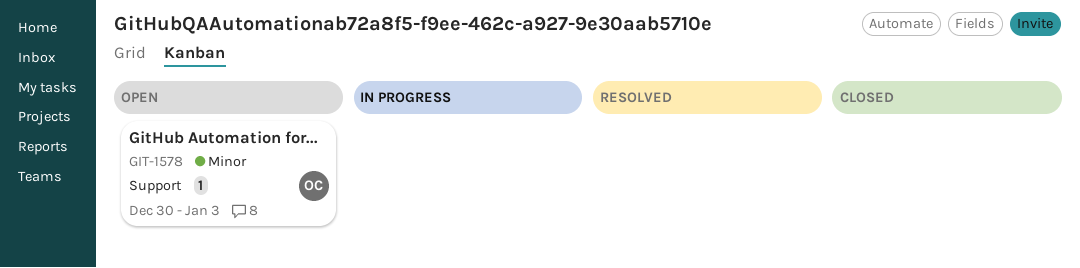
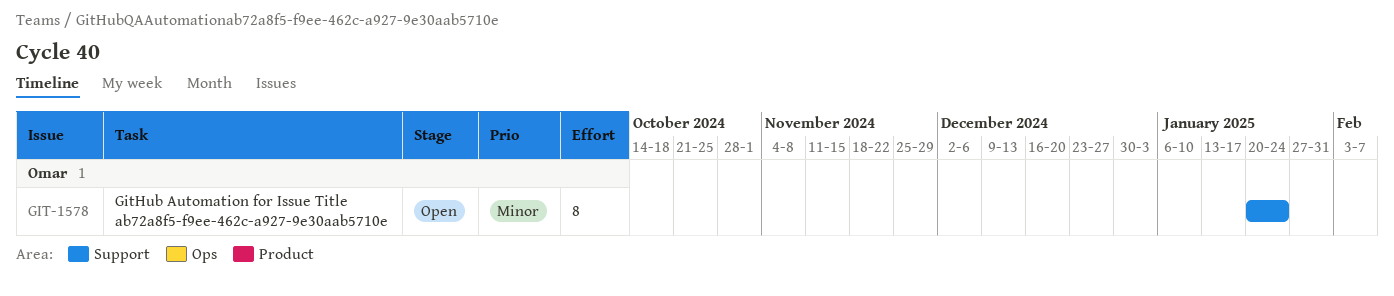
GIT-1578, estimate: 1 -> 8
GIT-1578, start: Dec 30 -> Jan 20
GIT-1578, due: Jan 3 -> Jan 24

